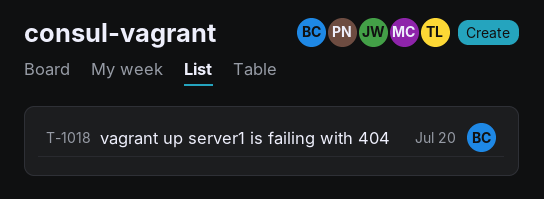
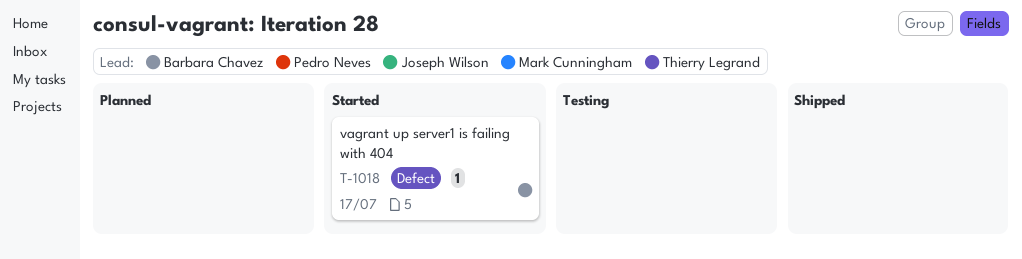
T-1018, due: Jul 20 -> Jul 17

